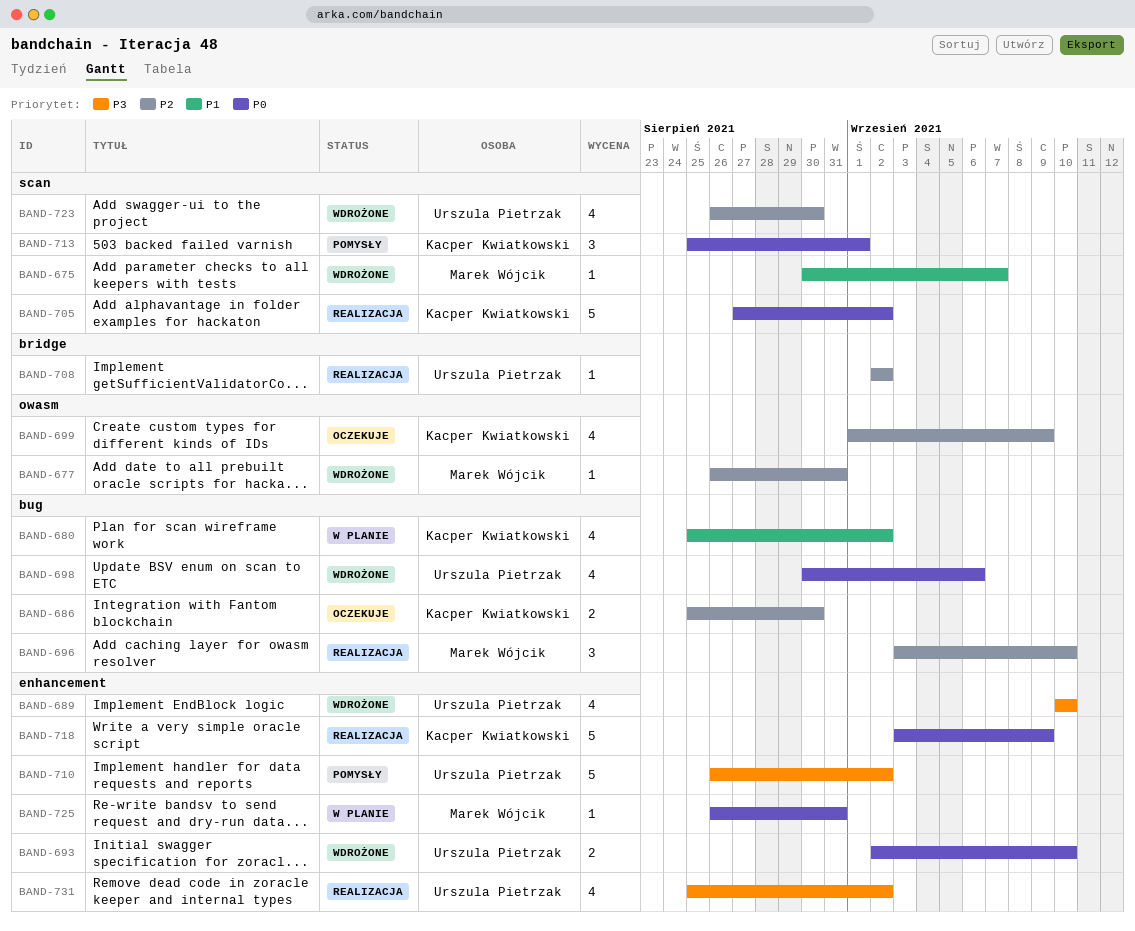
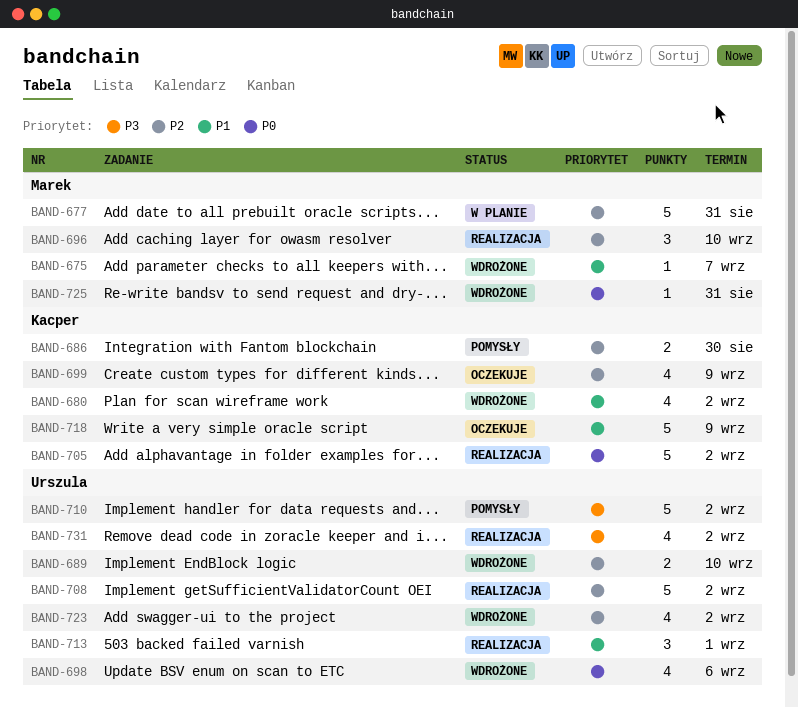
BAND-677, status: Wdrożone -> W planie
BAND-677, estimate: 1 -> 5
BAND-680, status: W planie -> Wdrożone
BAND-686, status: Oczekuje -> Pomysły
BAND-689, priority: P3 -> P2
BAND-689, estimate: 4 -> 2
BAND-693: present -> none
BAND-708, estimate: 1 -> 5
BAND-713, status: Pomysły -> Realizacja
BAND-713, owner: Kacper Kwiatkowski -> Urszula Pietrzak
BAND-713, priority: P0 -> P1
BAND-718, status: Realizacja -> Oczekuje
BAND-718, priority: P0 -> P1
BAND-723, due: Aug 30 -> Sep 2
BAND-725, status: W planie -> Wdrożone

